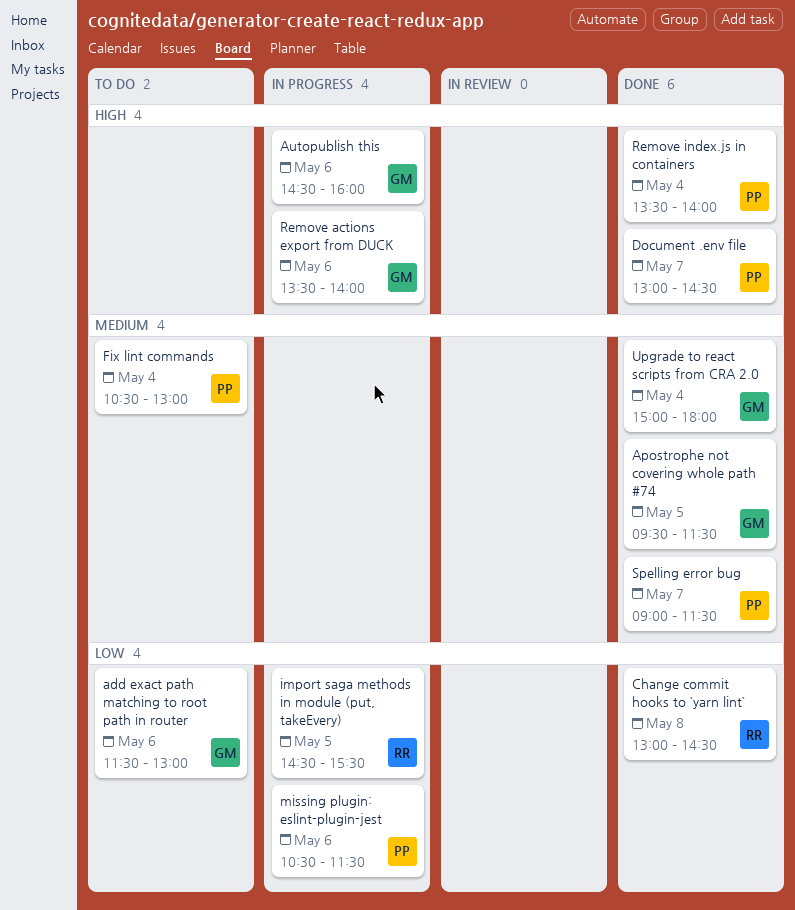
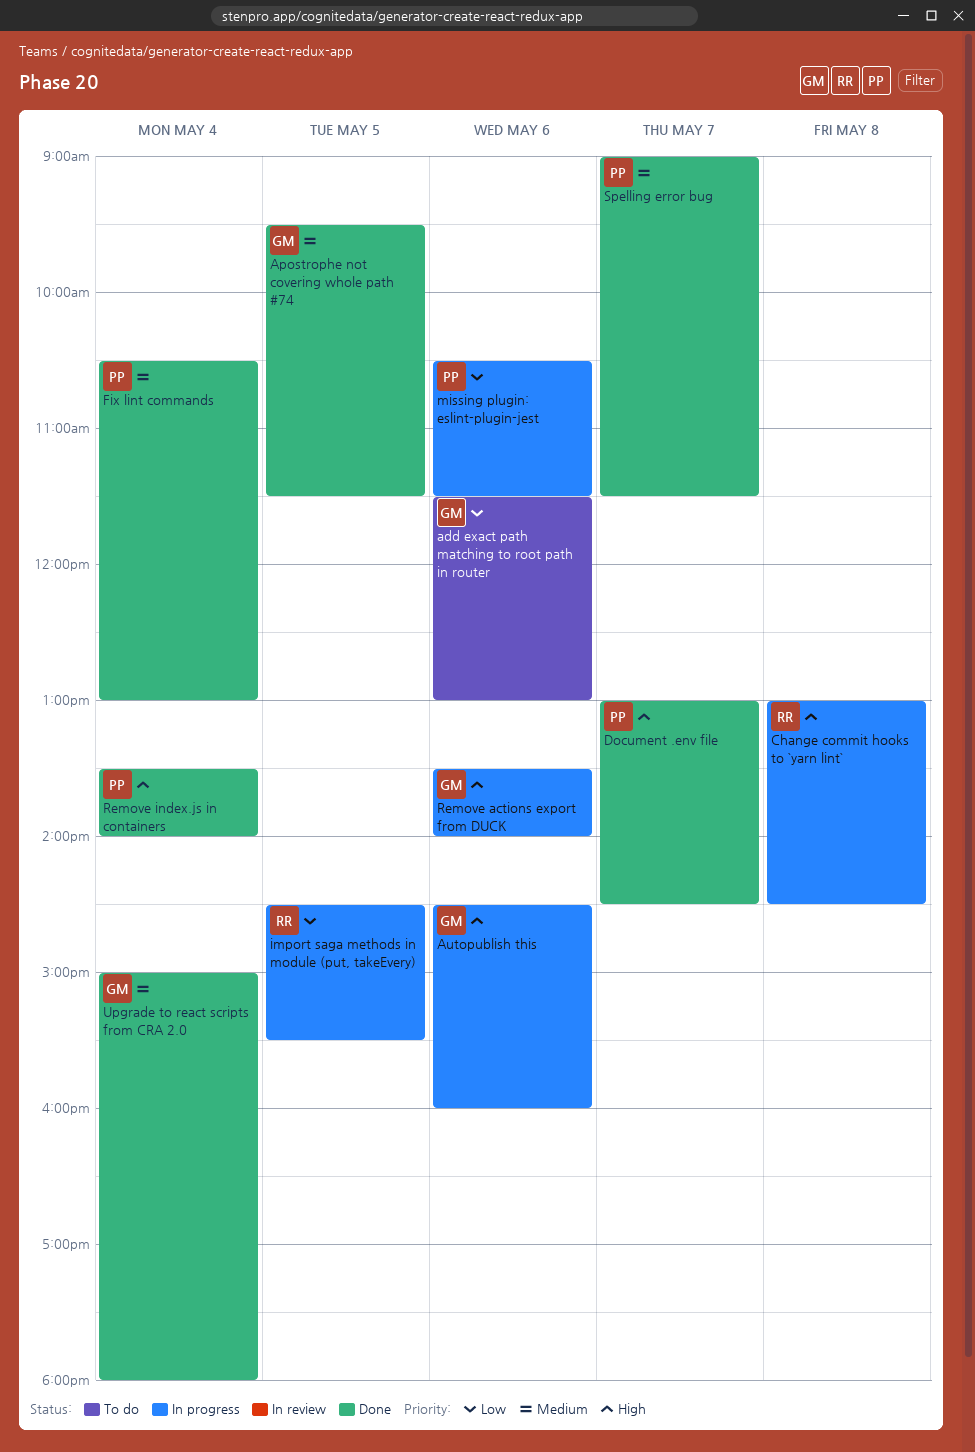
Change commit hooks to `yarn lint`, status: Done -> In progress
Change commit hooks to `yarn lint`, priority: Low -> High
Fix lint commands, status: To do -> Done

